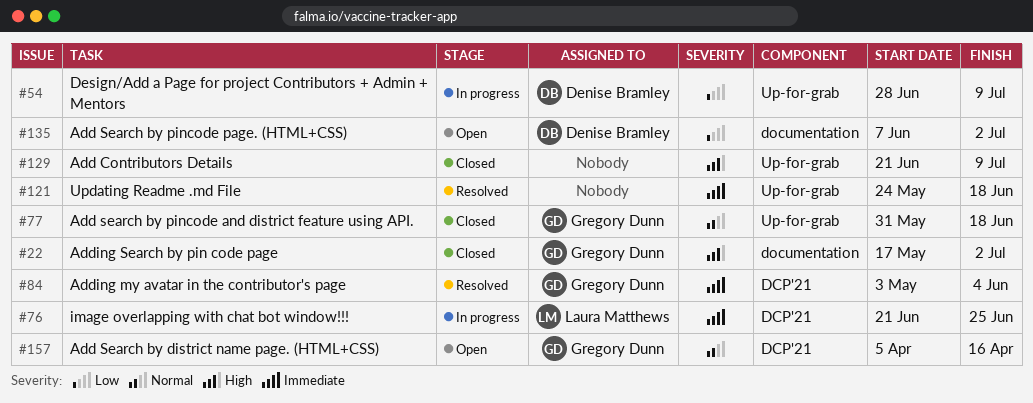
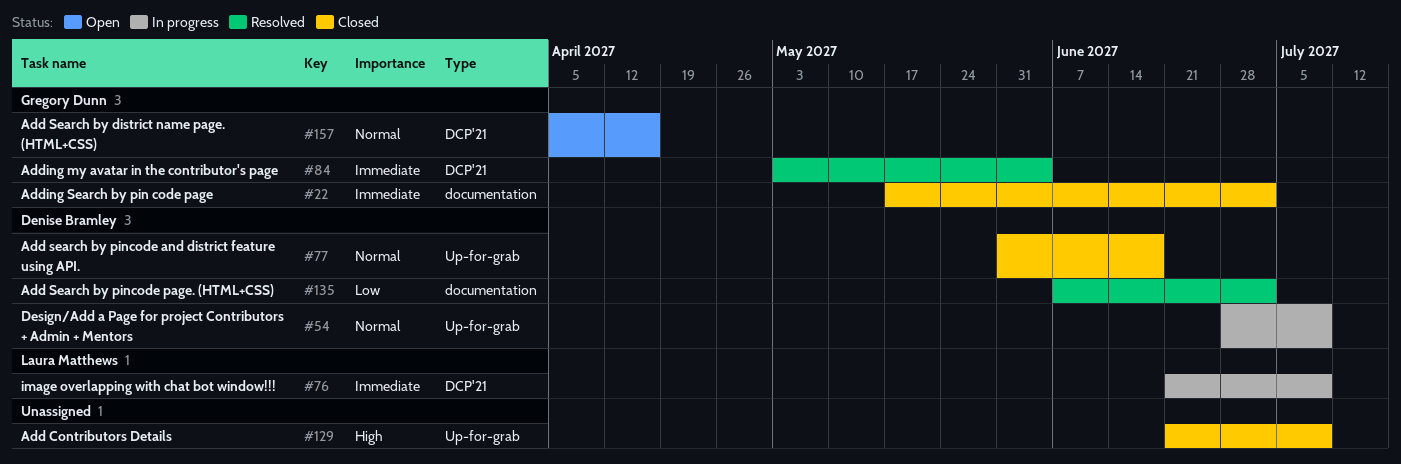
#22, priority: High -> Immediate
#54, priority: Low -> Normal
#76, due: Jun 25 -> Jul 9
#77, owner: Gregory Dunn -> Denise Bramley
#121: present -> none
#135, status: Open -> Resolved

